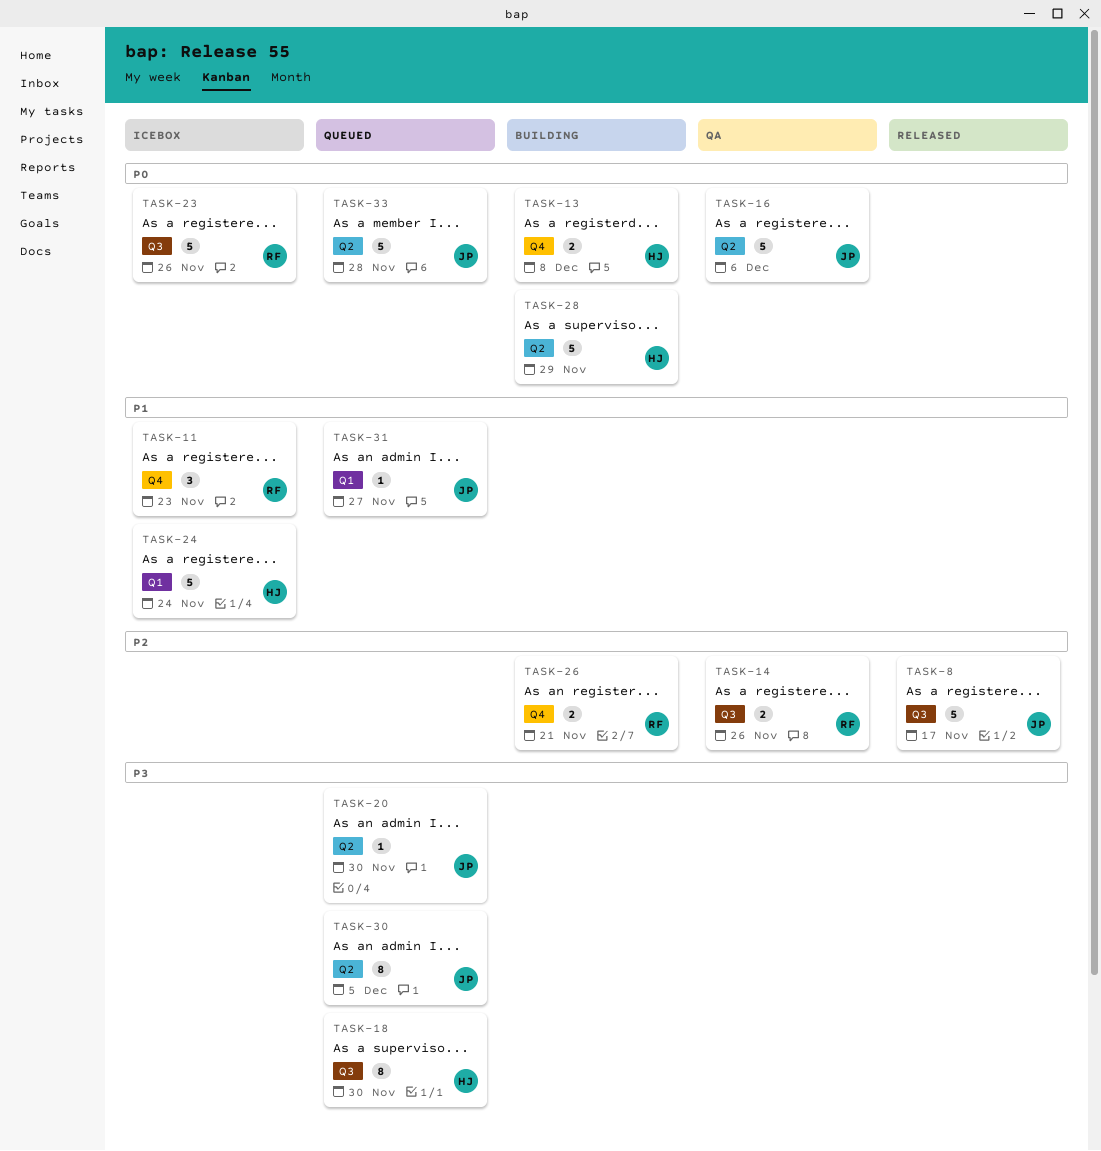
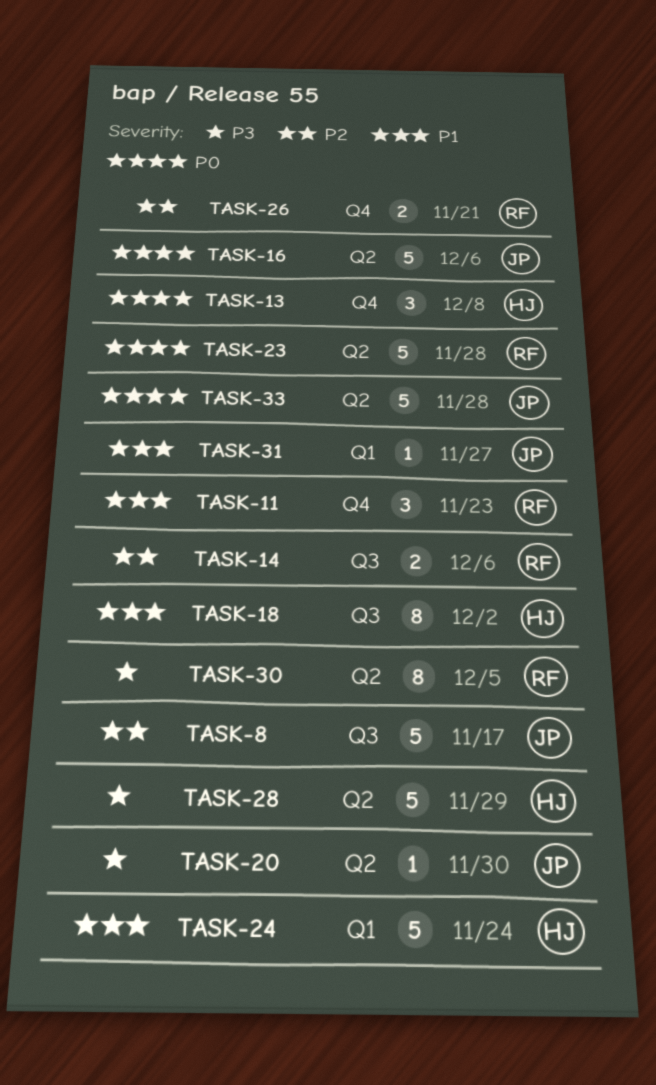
TASK-13, estimate: 2 -> 3
TASK-14, due: Nov 26 -> Dec 6
TASK-18, priority: P3 -> P1
TASK-18, due: Nov 30 -> Dec 2
TASK-23, label: Q3 -> Q2
TASK-23, due: Nov 26 -> Nov 28
TASK-28, priority: P0 -> P3
TASK-30, owner: JP -> RF

